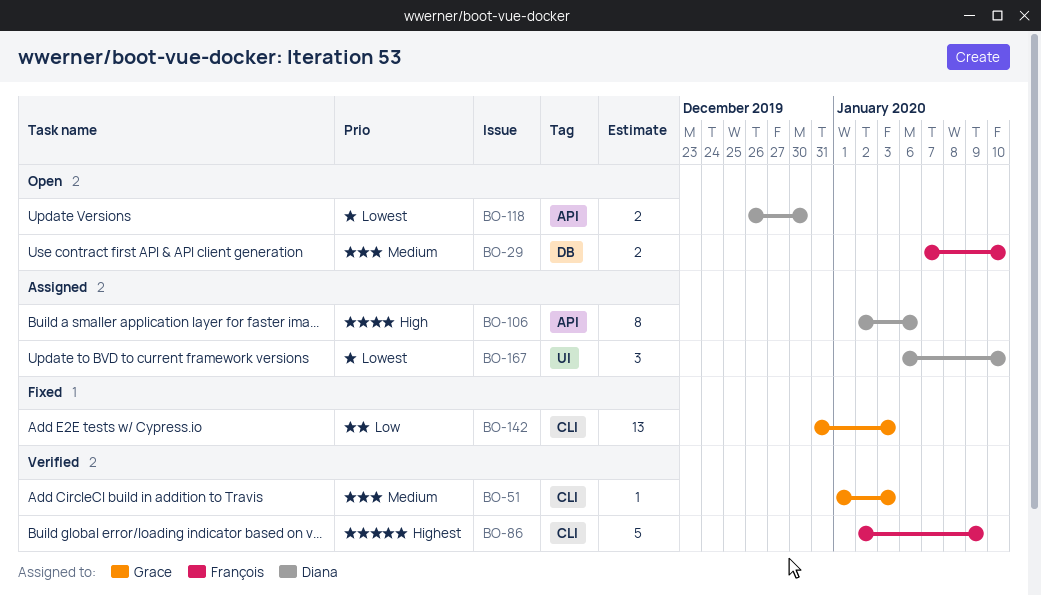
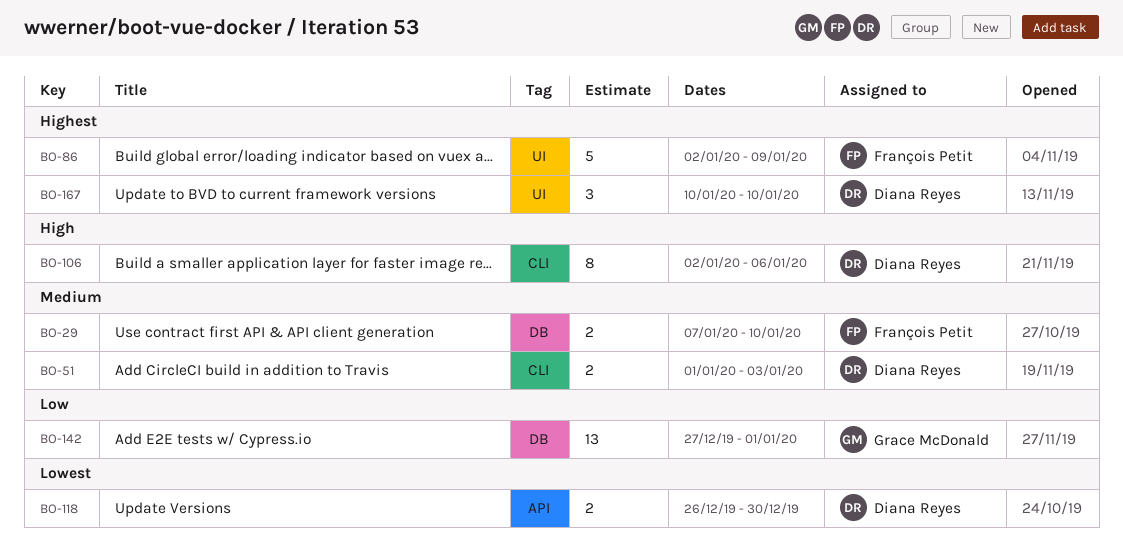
BO-51, owner: Grace McDonald -> Diana Reyes
BO-51, estimate: 1 -> 2
BO-86, label: CLI -> UI
BO-106, label: API -> CLI
BO-142, label: CLI -> DB
BO-142, start: Dec 31 -> Dec 27
BO-142, due: Jan 3 -> Jan 1
BO-167, priority: Lowest -> Highest
BO-167, start: Jan 6 -> Jan 10

